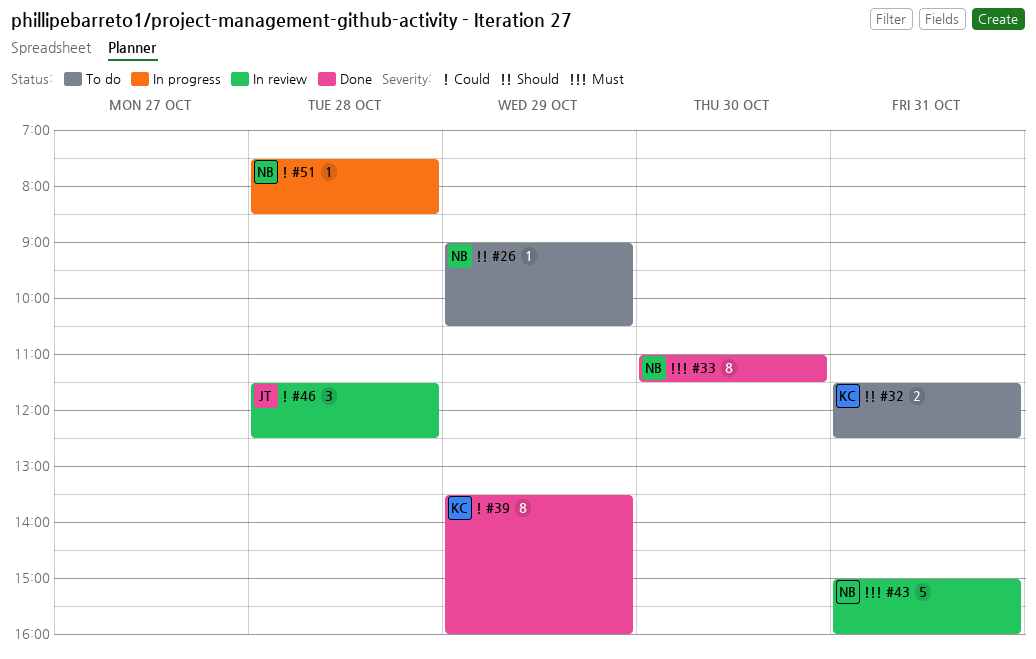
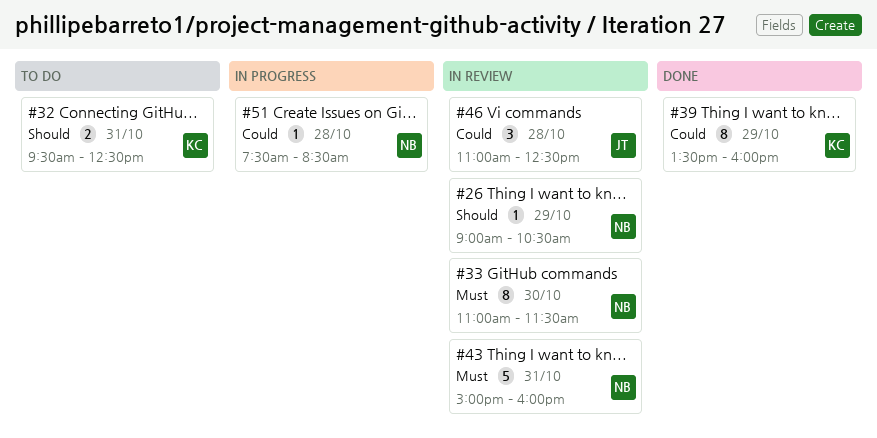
#26, status: To do -> In review
#32, begins: 11:30 -> 09:30
#33, status: Done -> In review
#46, begins: 11:30 -> 11:00

